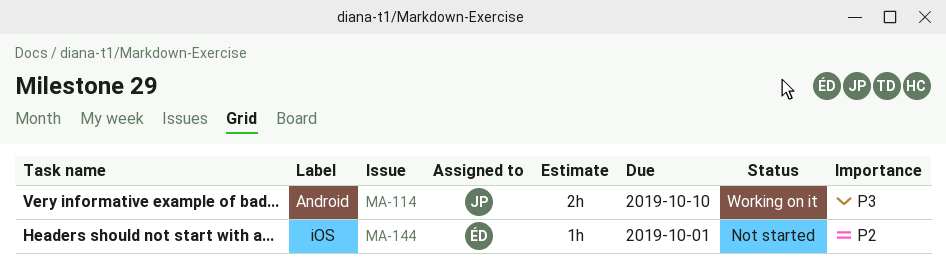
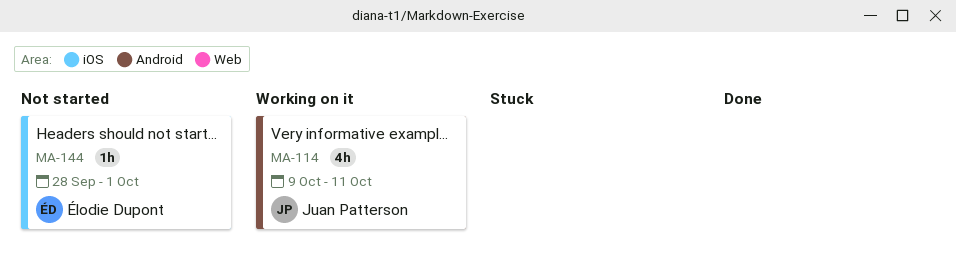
MA-114, estimate: 2h -> 4h
MA-114, due: Oct 10 -> Oct 11

